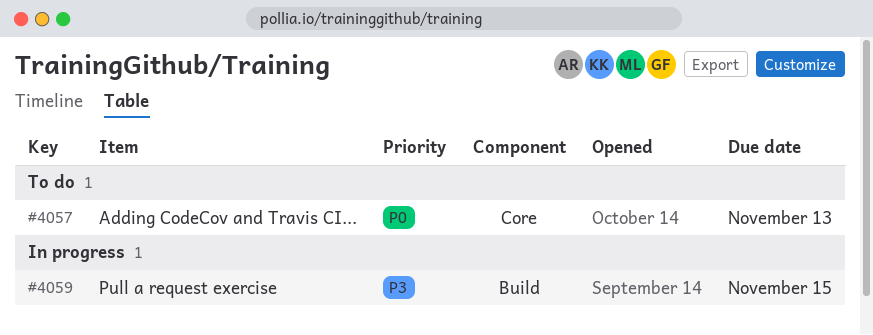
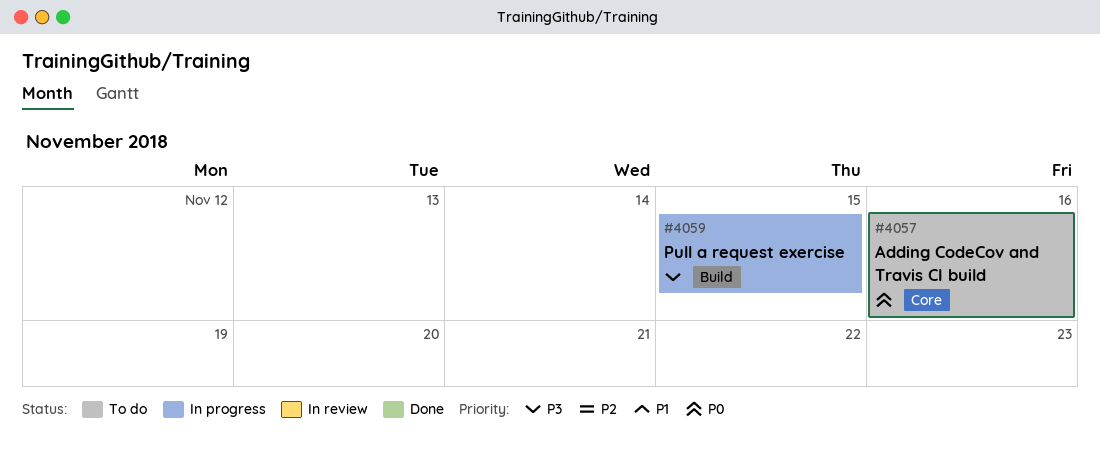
#4057, due: Nov 13 -> Nov 16

